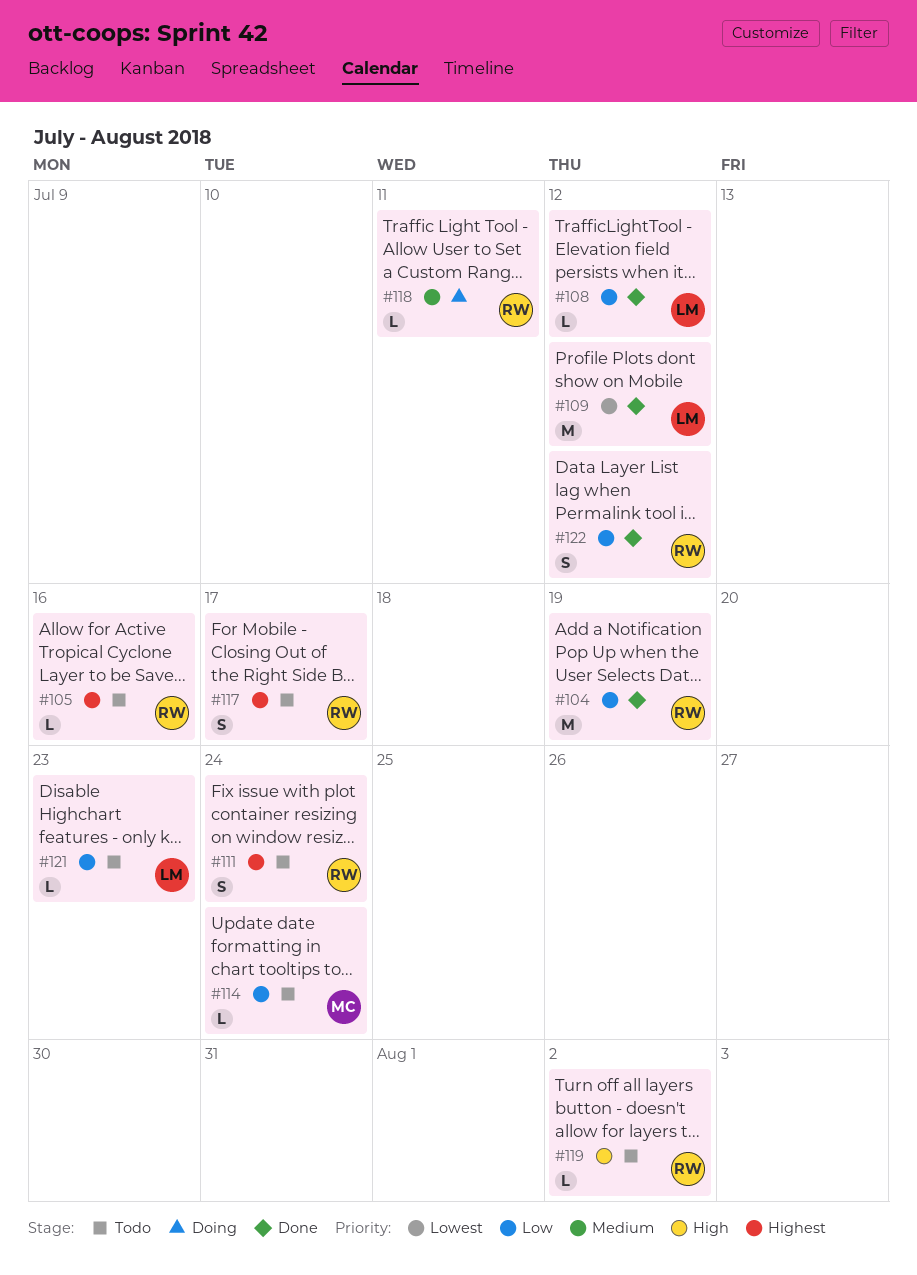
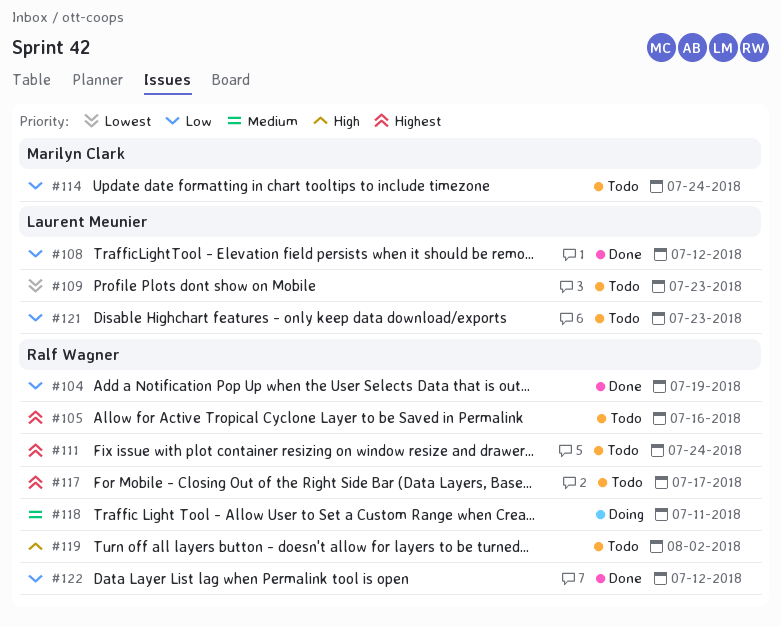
#109, status: Done -> Todo
#109, due: Jul 12 -> Jul 23

